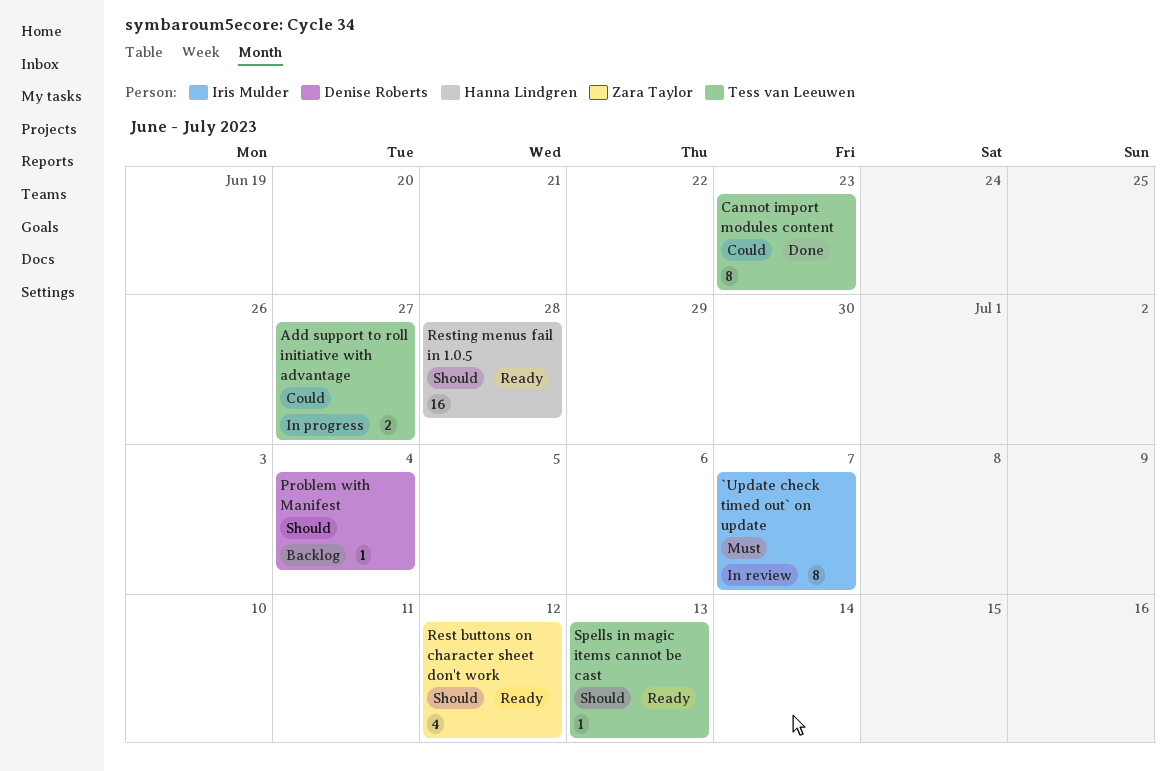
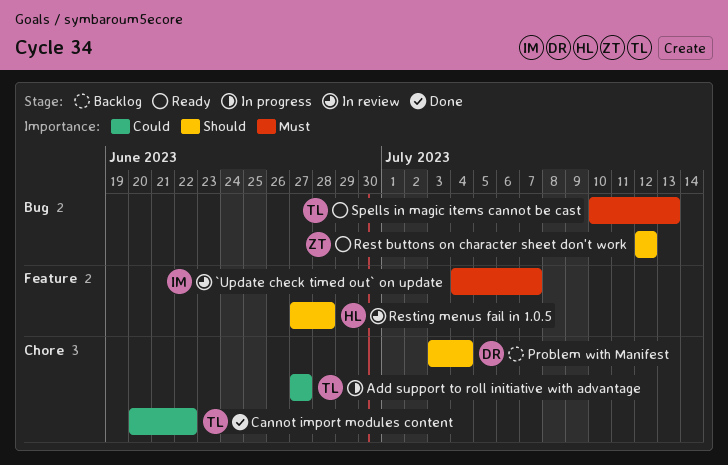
Cannot import modules content, due: Jun 23 -> Jun 22
Resting menus fail in 1.0.5, status: Ready -> In review
Spells in magic items cannot be cast, priority: Should -> Must

